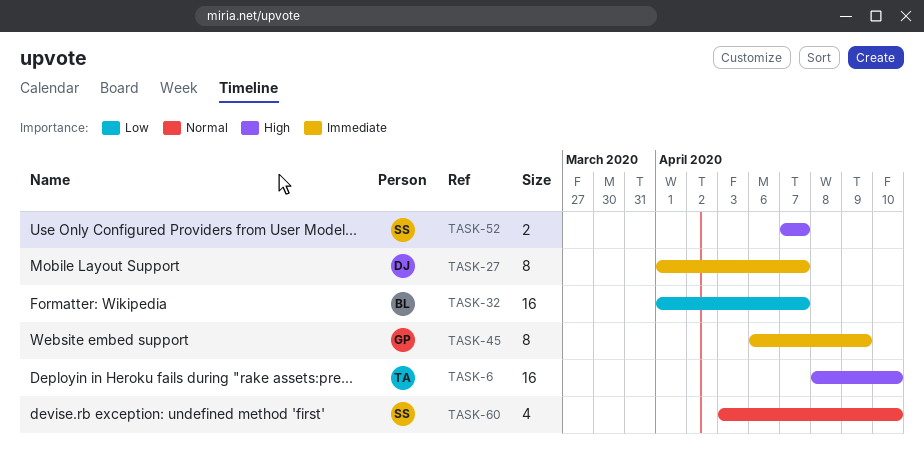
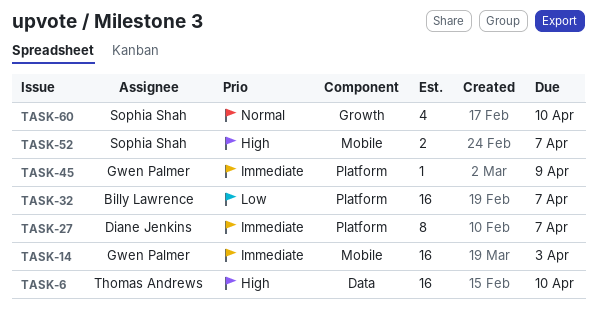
TASK-14: none -> present
TASK-45, estimate: 8 -> 1

